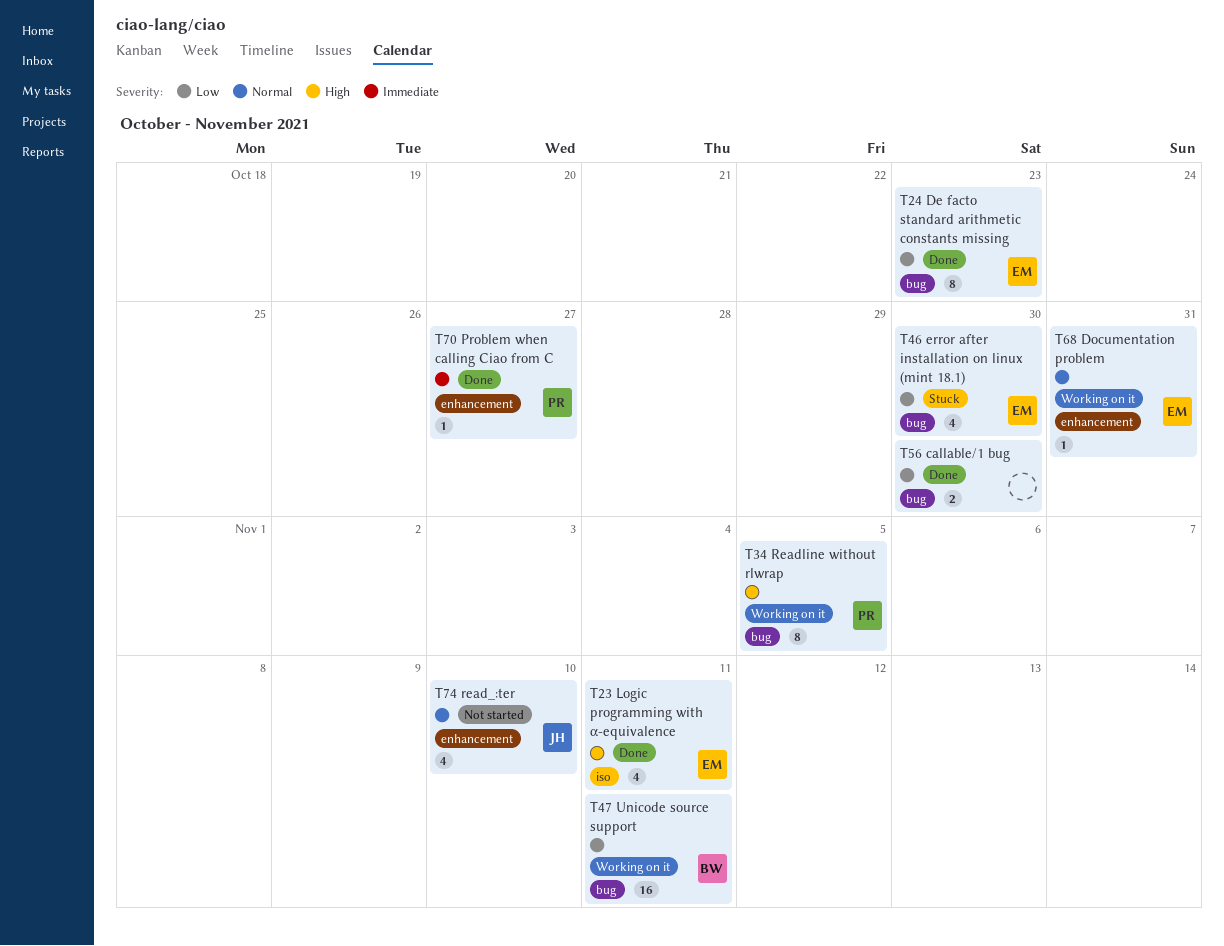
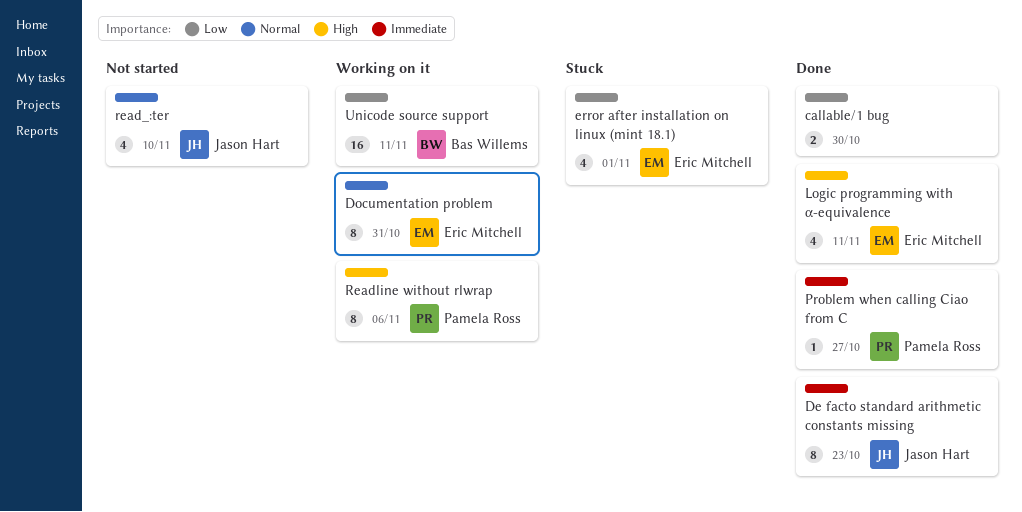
De facto standard arithmetic constants missing, owner: Eric Mitchell -> Jason Hart
De facto standard arithmetic constants missing, priority: Low -> Immediate
Documentation problem, estimate: 1 -> 8
error after installation on linux (mint 18.1), due: Oct 30 -> Nov 1
Readline without rlwrap, due: Nov 5 -> Nov 6

